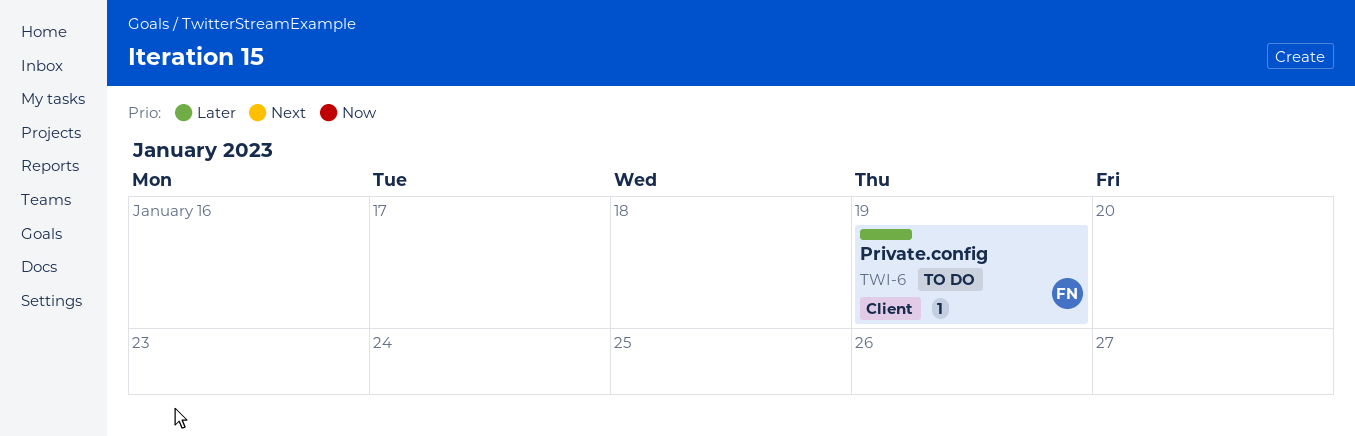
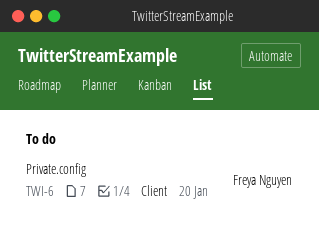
TWI-6, due: Jan 19 -> Jan 20

